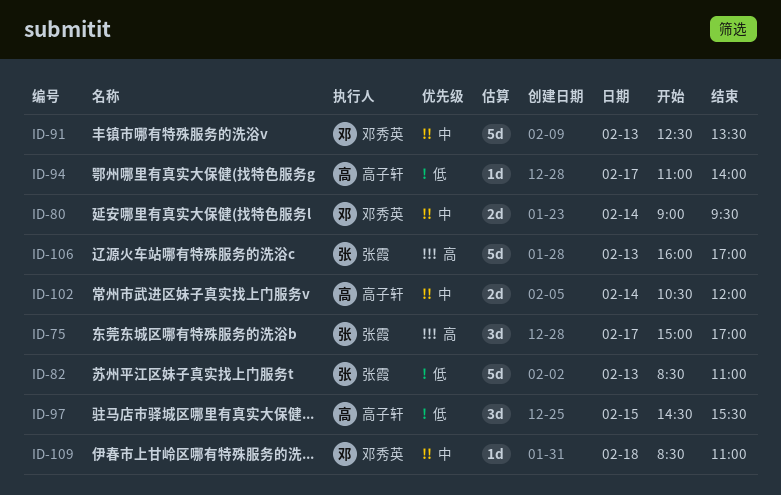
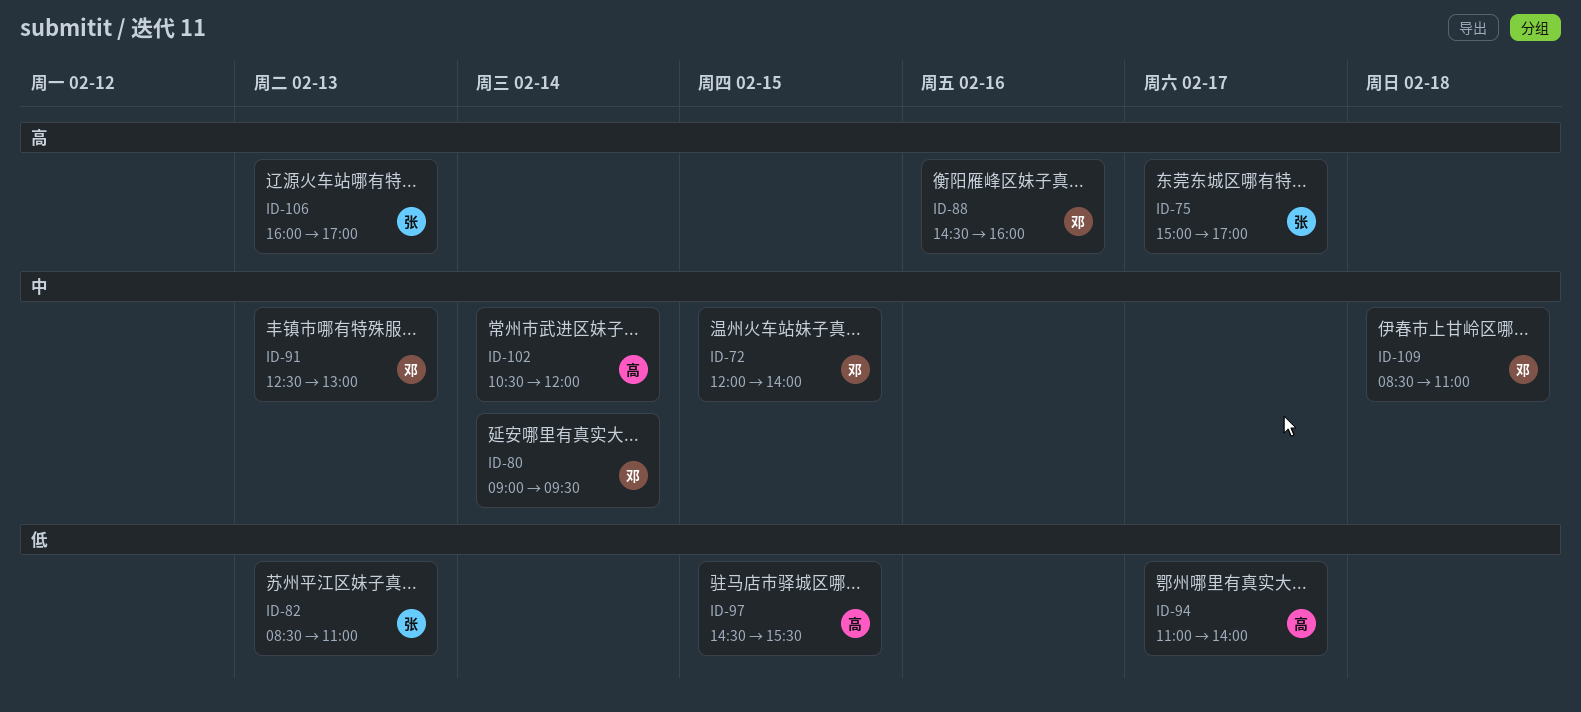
ID-72: none -> present
ID-88: none -> present
ID-91, ends: 13:30 -> 13:00

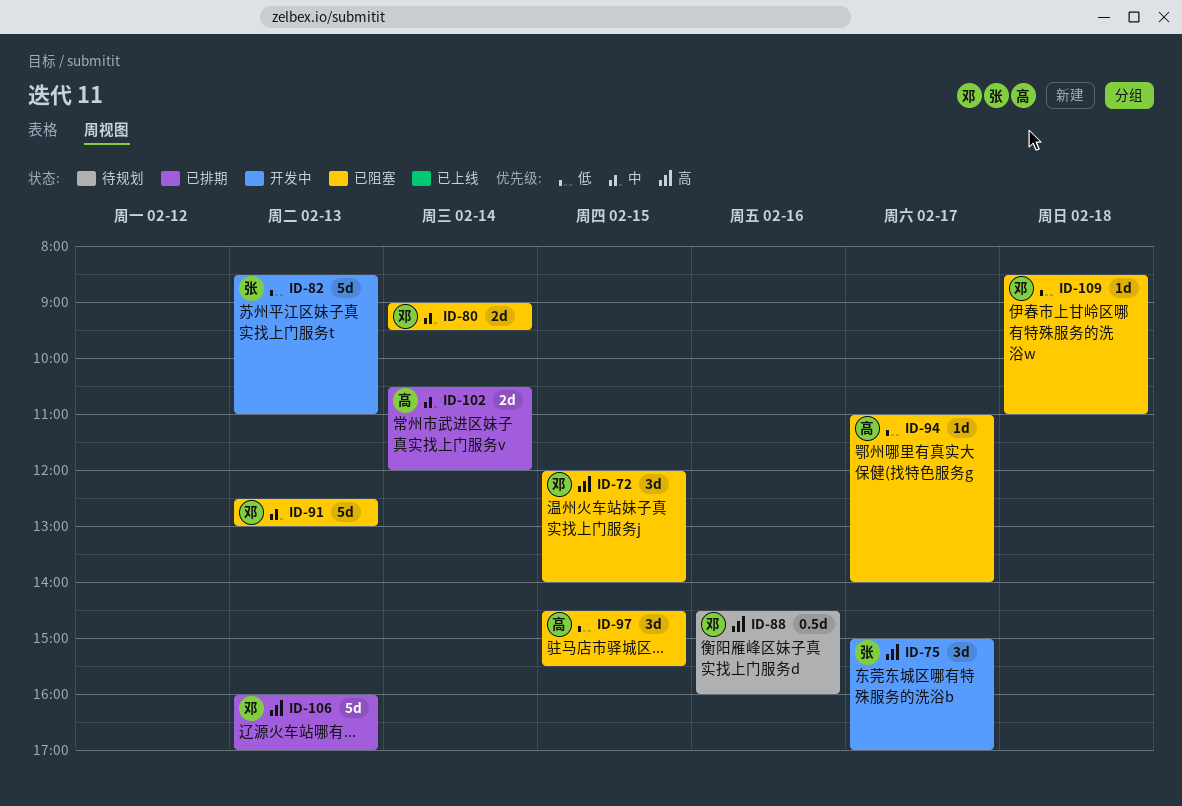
ID-72, priority: 中 -> 高
ID-106, owner: 张 -> 邓
ID-109, priority: 中 -> 低

